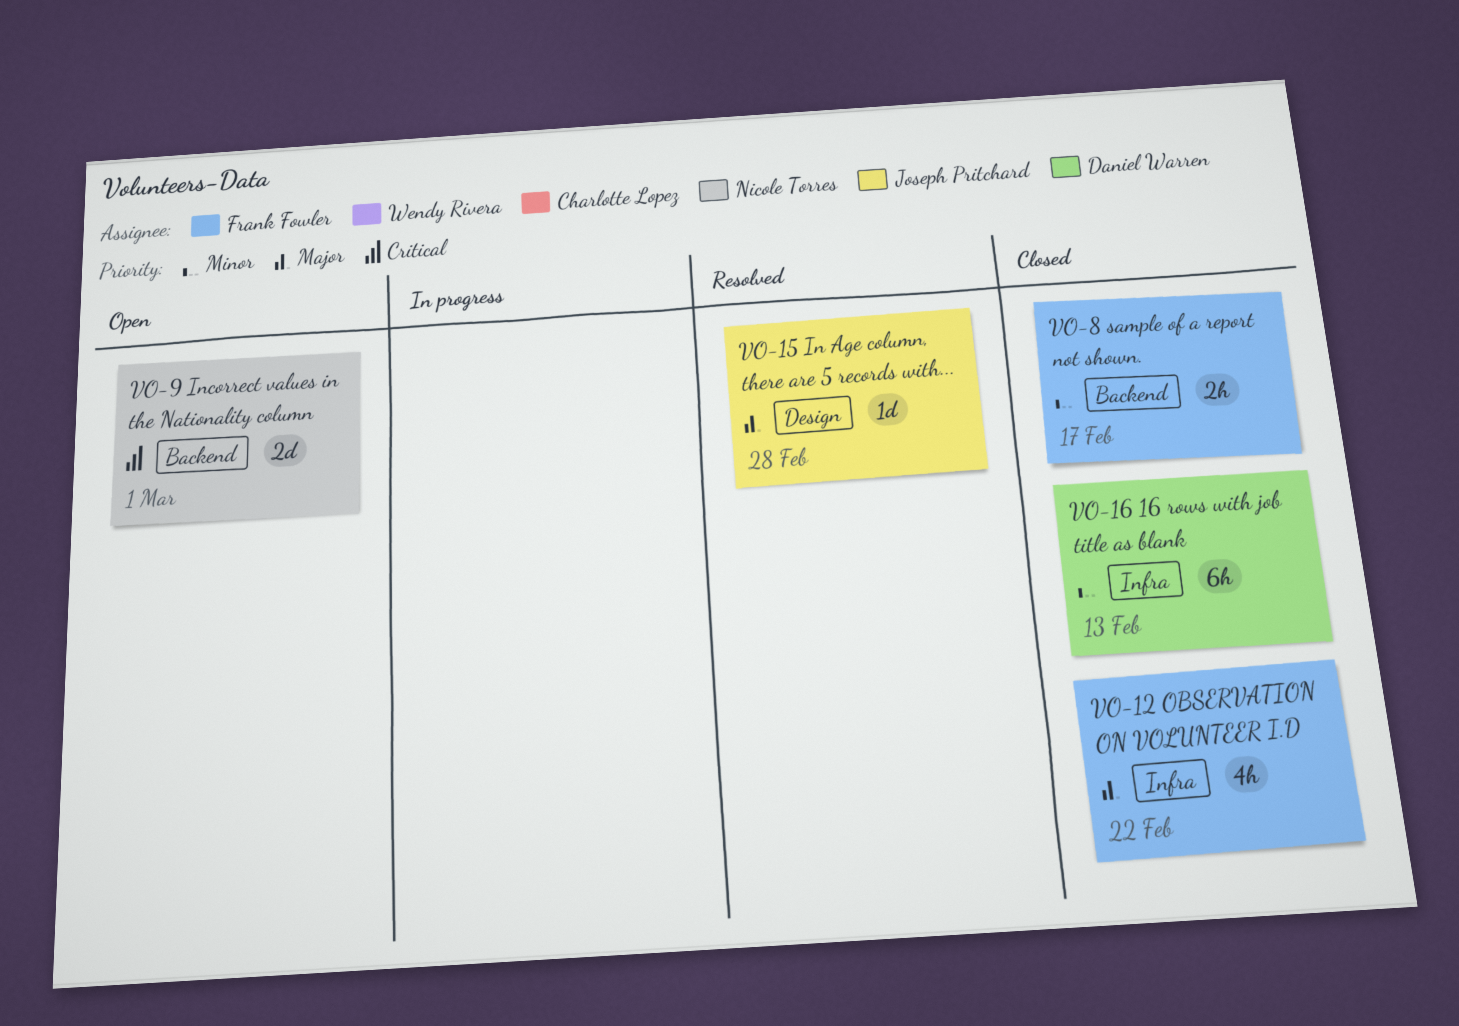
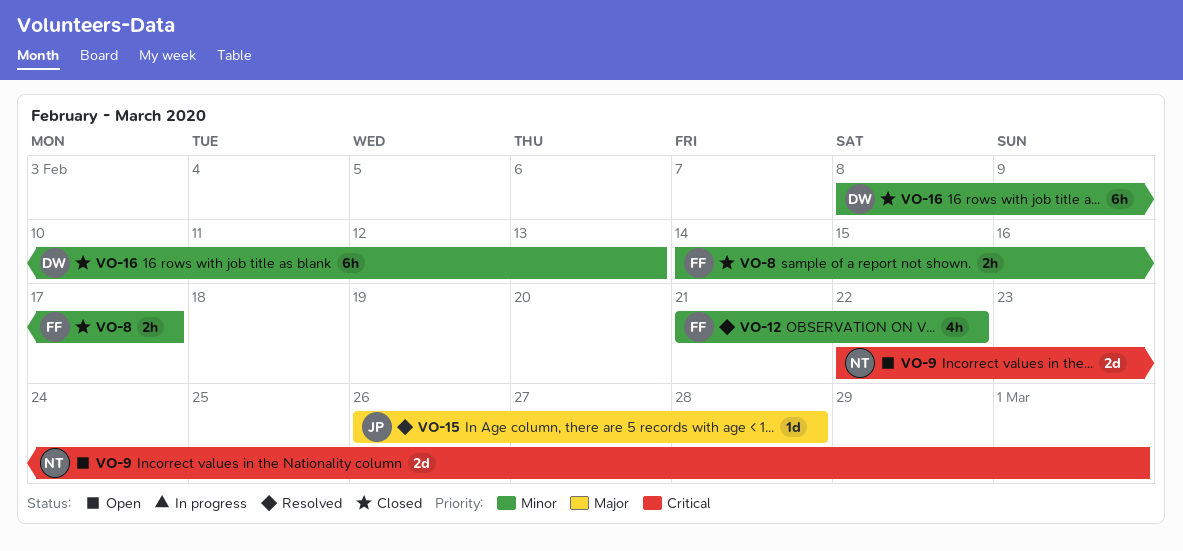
VO-12, status: Closed -> Resolved
VO-12, priority: Major -> Minor

